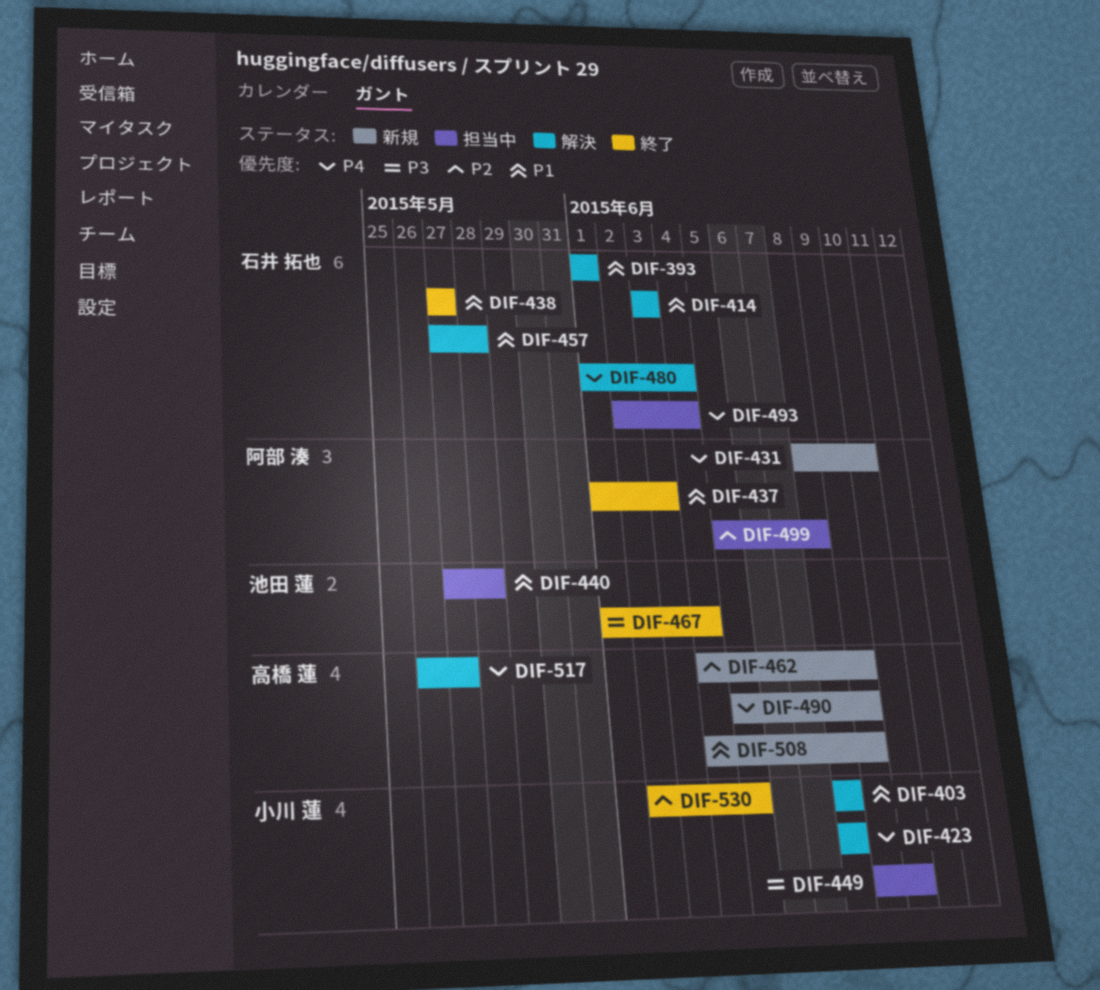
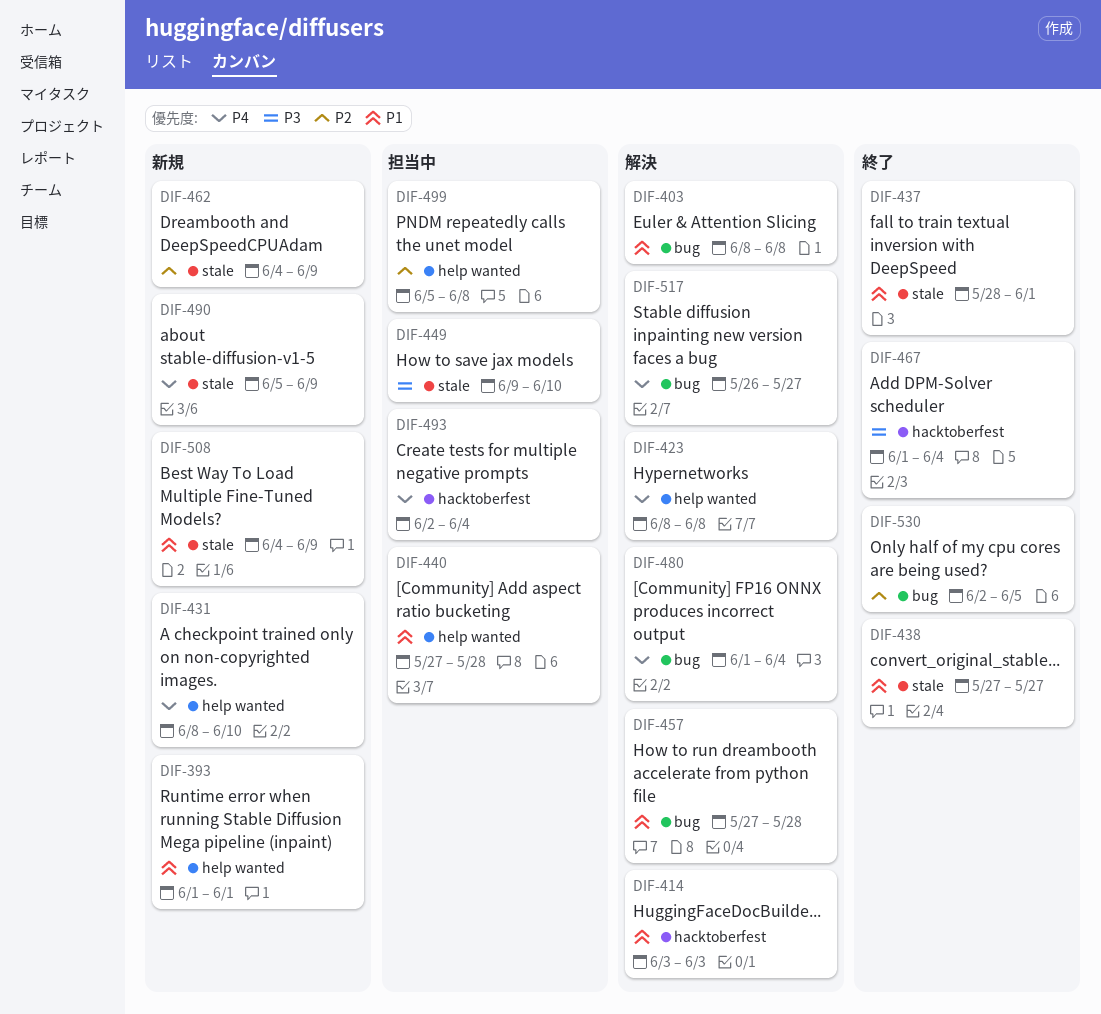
DIF-393, status: 解決 -> 新規
DIF-437, start: Jun 1 -> May 28
DIF-437, due: Jun 3 -> Jun 1

